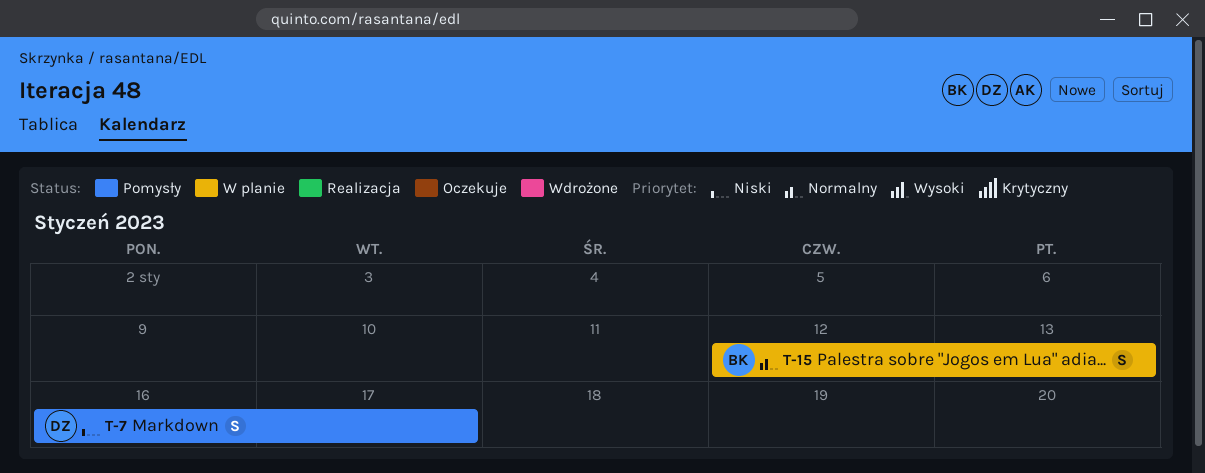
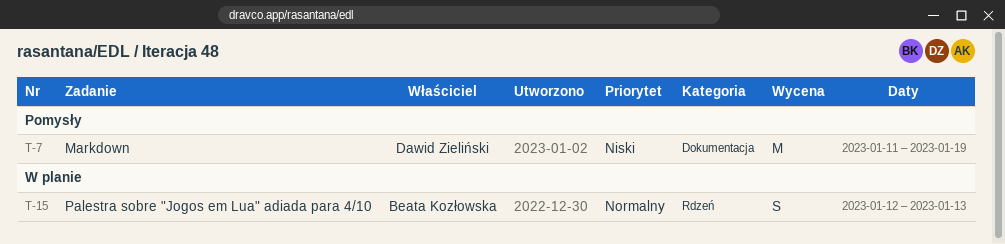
T-7, estimate: S -> M
T-7, start: Jan 16 -> Jan 11
T-7, due: Jan 17 -> Jan 19

